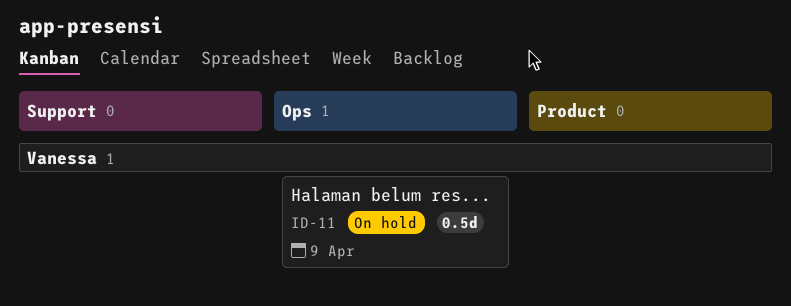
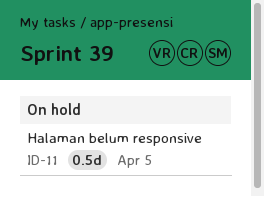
ID-11, due: Apr 9 -> Apr 5

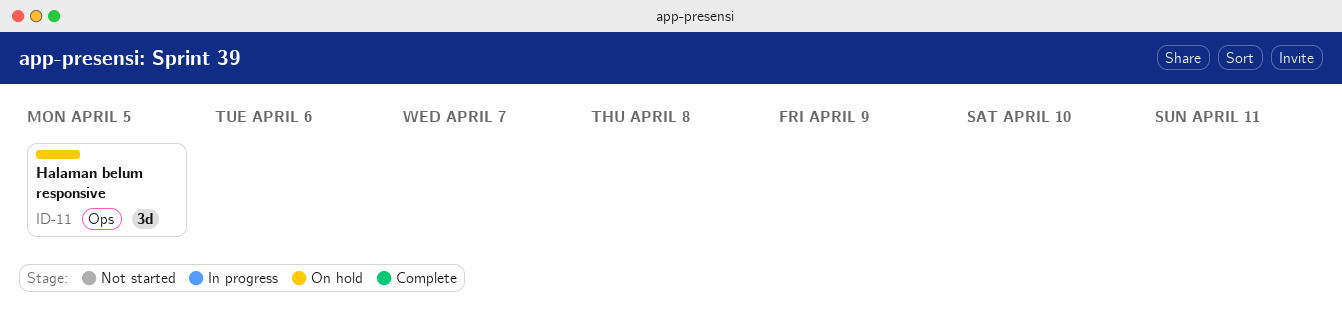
ID-11, estimate: 0.5d -> 3d

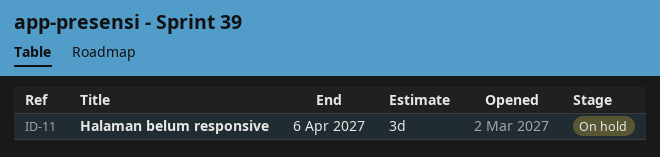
ID-11, due: Apr 5 -> Apr 6

